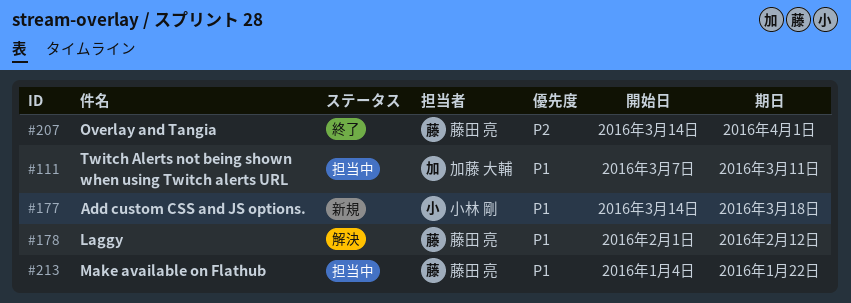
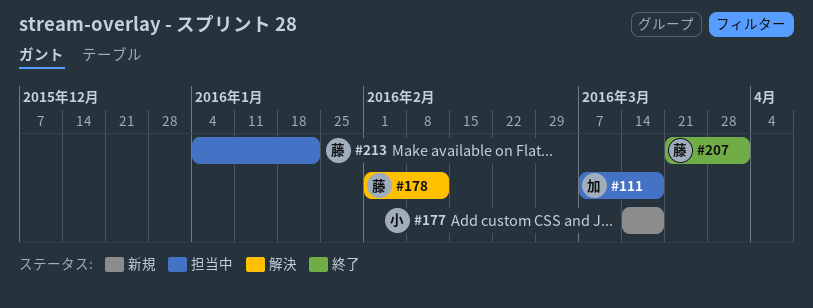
#111, due: Mar 11 -> Mar 18
#207, start: Mar 14 -> Mar 21

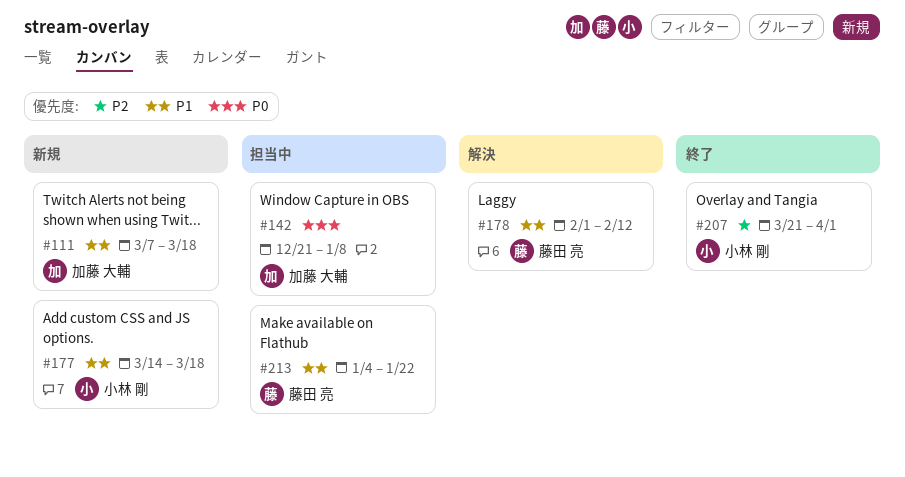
#111, status: 担当中 -> 新規
#142: none -> present
#207, owner: 藤田 亮 -> 小林 剛

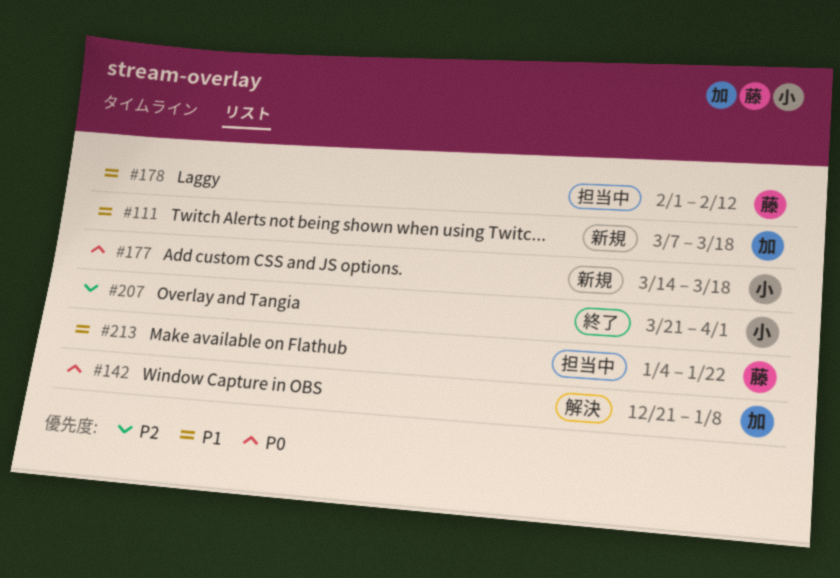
#142, status: 担当中 -> 解決
#177, priority: P1 -> P0
#178, status: 解決 -> 担当中

